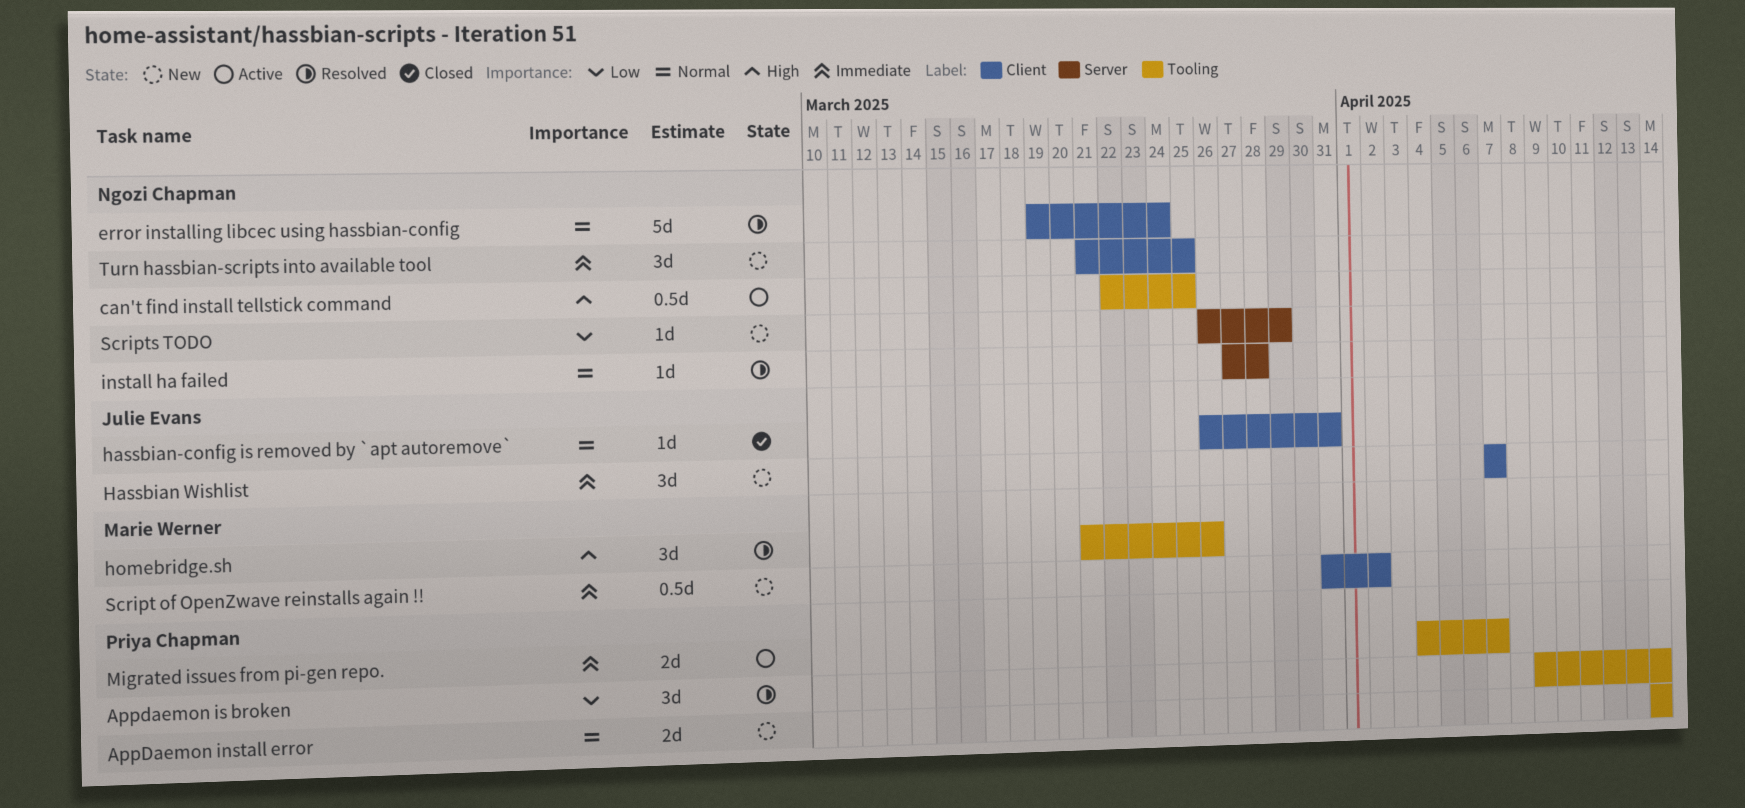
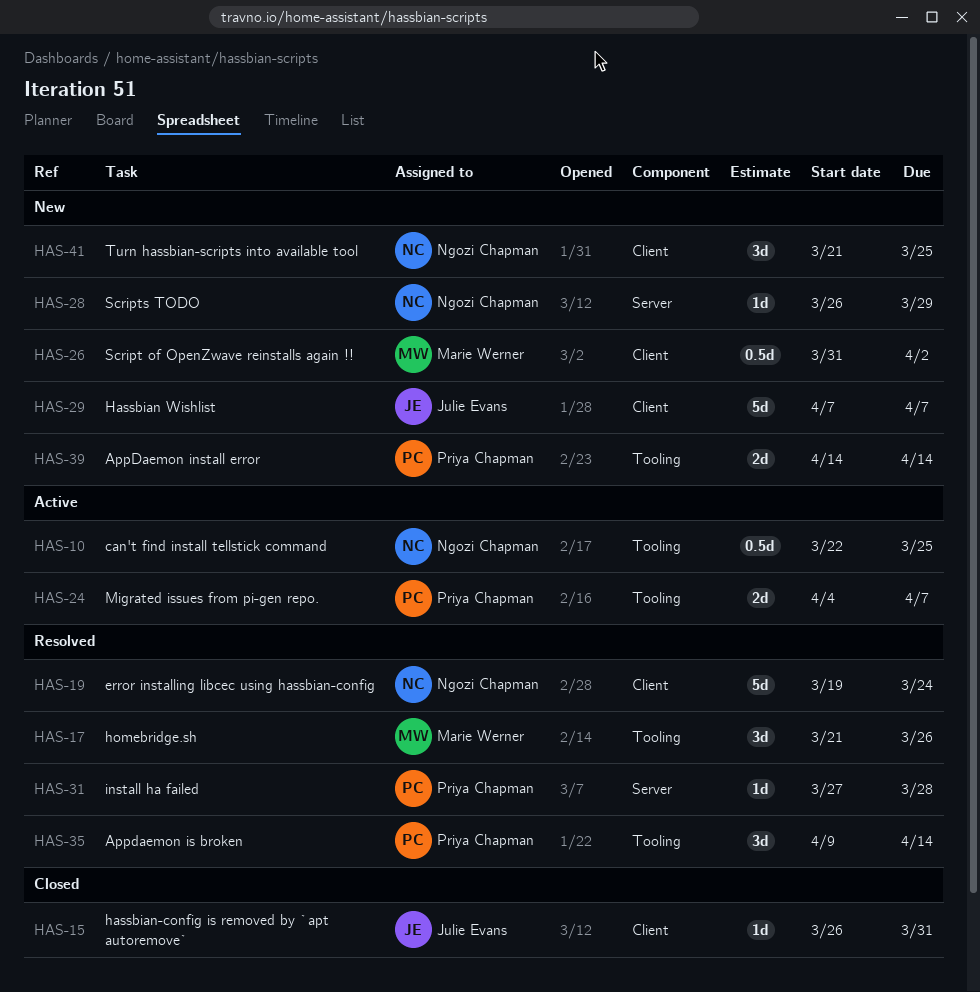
Hassbian Wishlist, estimate: 3d -> 5d
install ha failed, owner: Ngozi Chapman -> Priya Chapman

